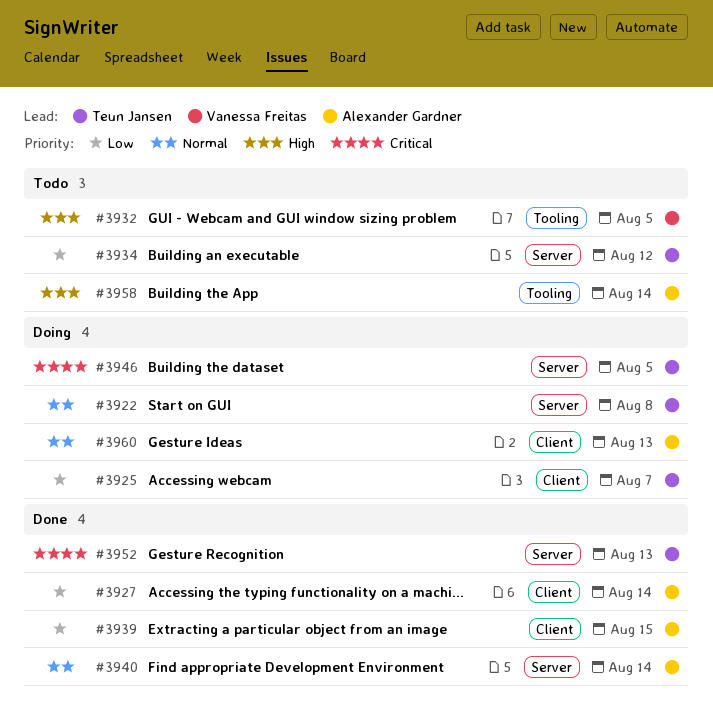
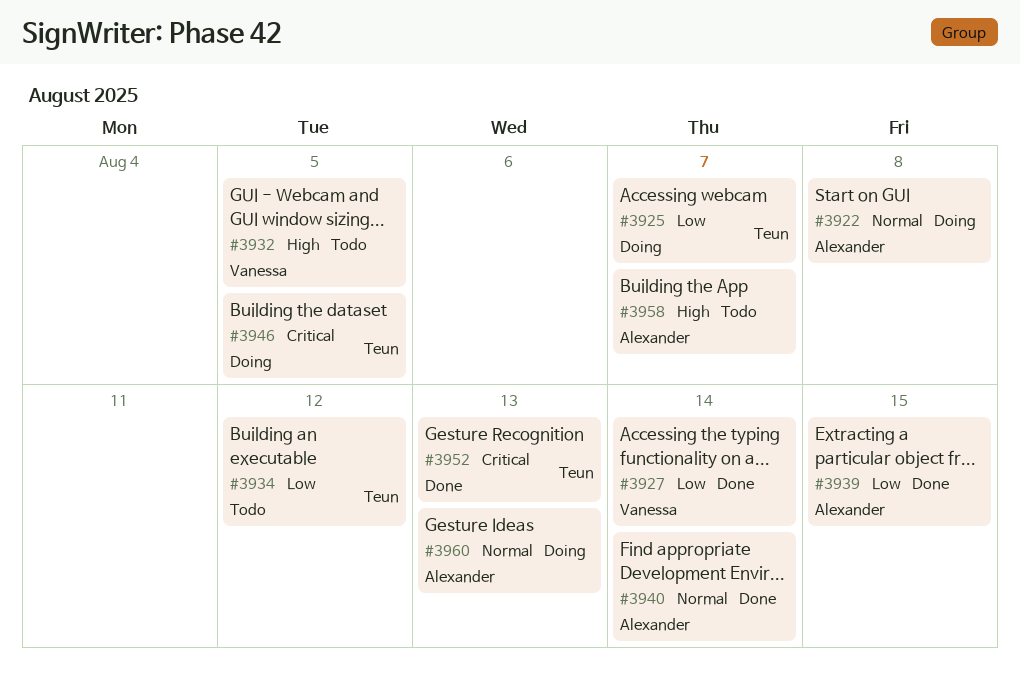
#3922, owner: Teun Jansen -> Alexander Gardner
#3927, owner: Alexander Gardner -> Vanessa Freitas
#3958, due: Aug 14 -> Aug 7

